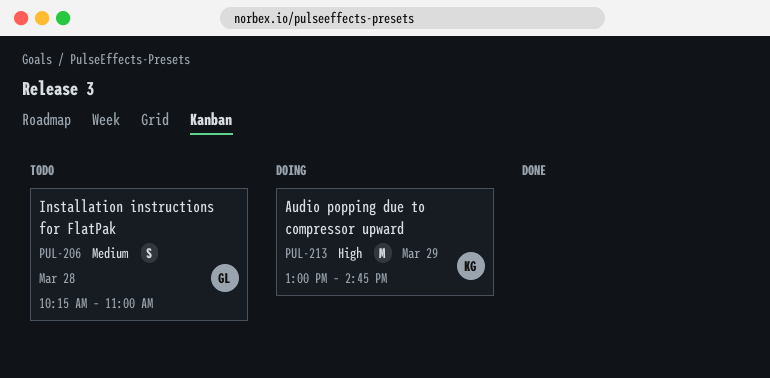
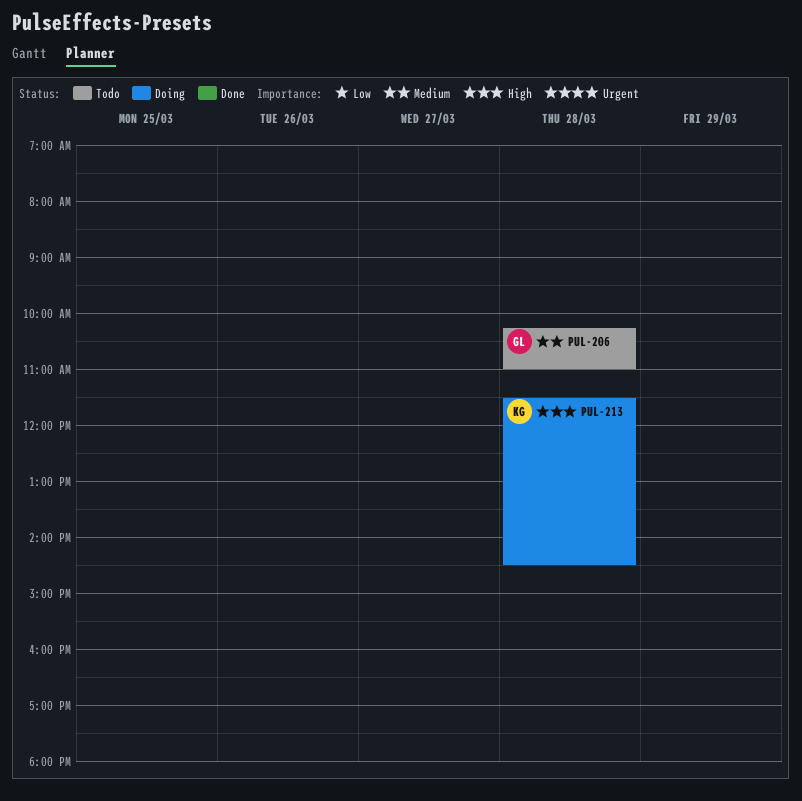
PUL-213, day: Mar 29 -> Mar 28
PUL-213, begins: 13:00 -> 11:30
PUL-213, ends: 14:45 -> 14:30

